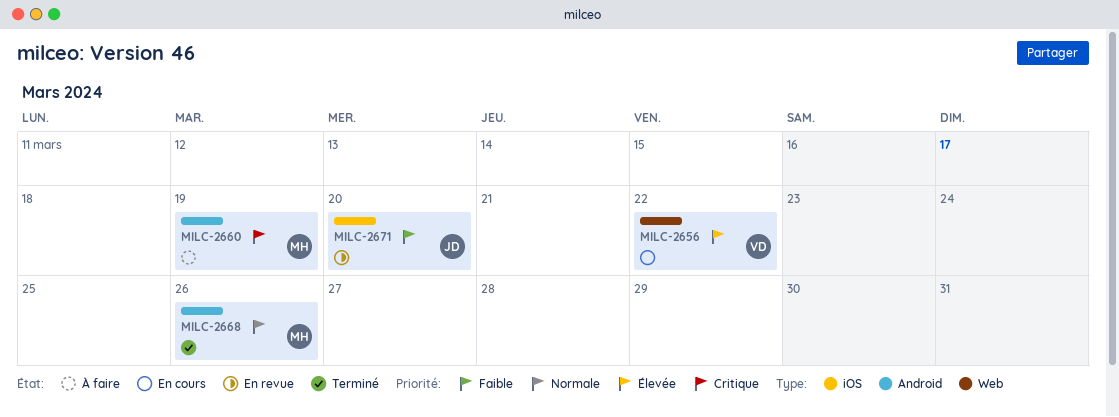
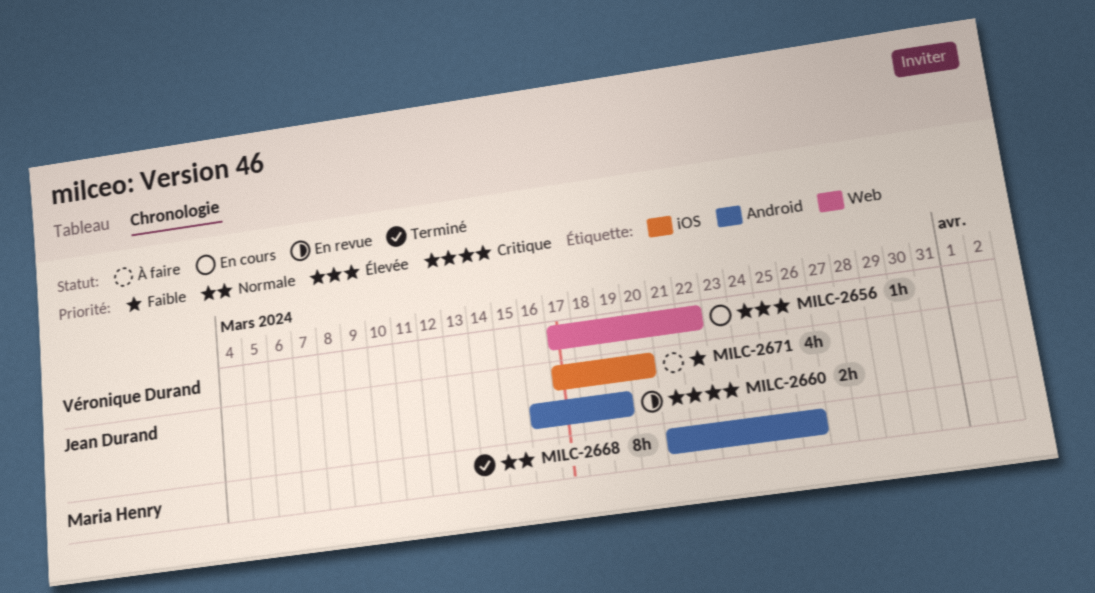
MILC-2660, status: À faire -> En revue
MILC-2660, owner: Maria Henry -> Jean Durand
MILC-2671, status: En revue -> À faire

